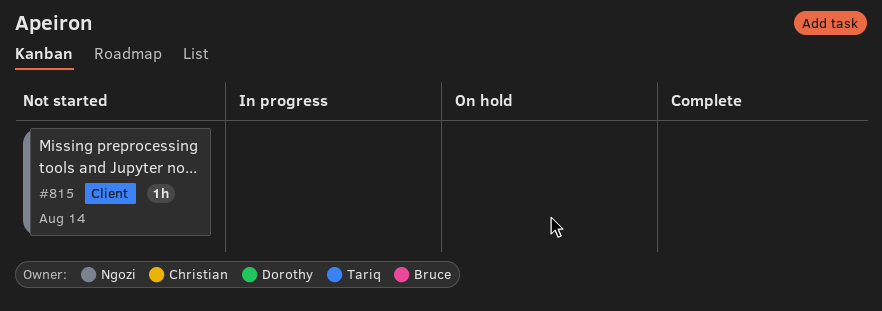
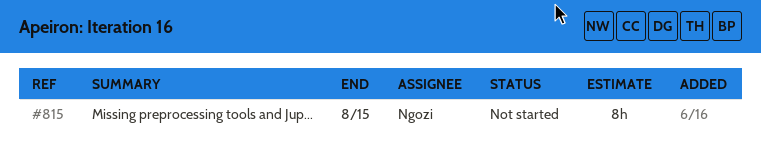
#815, estimate: 1h -> 8h
#815, due: Aug 14 -> Aug 15

